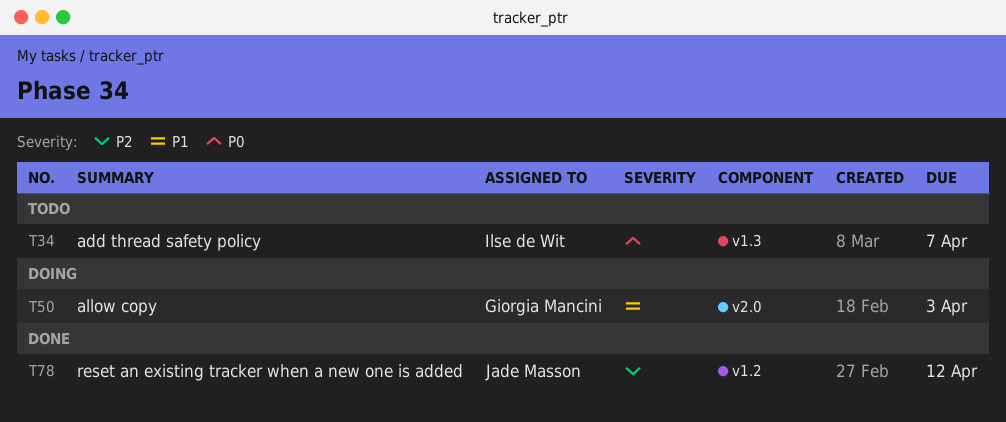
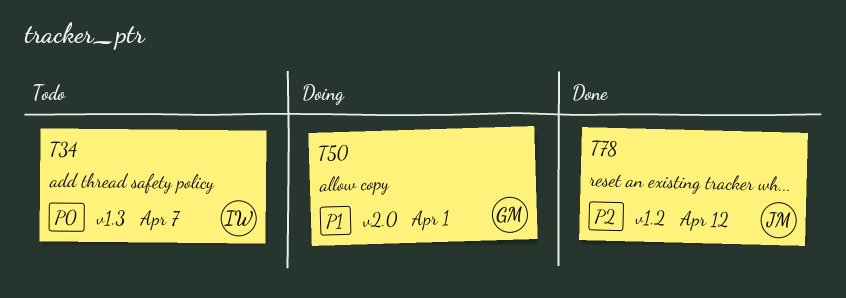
T50, due: Apr 3 -> Apr 1

